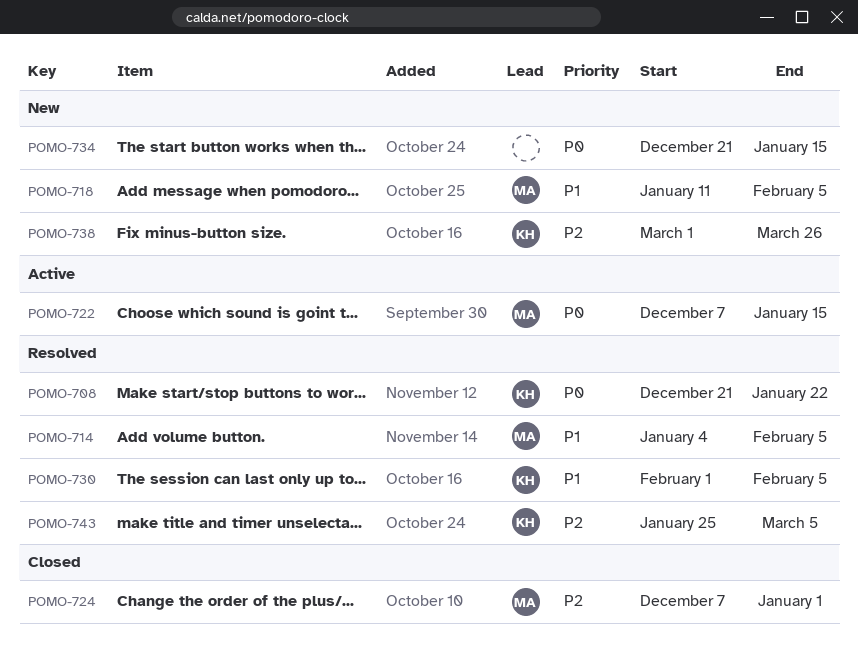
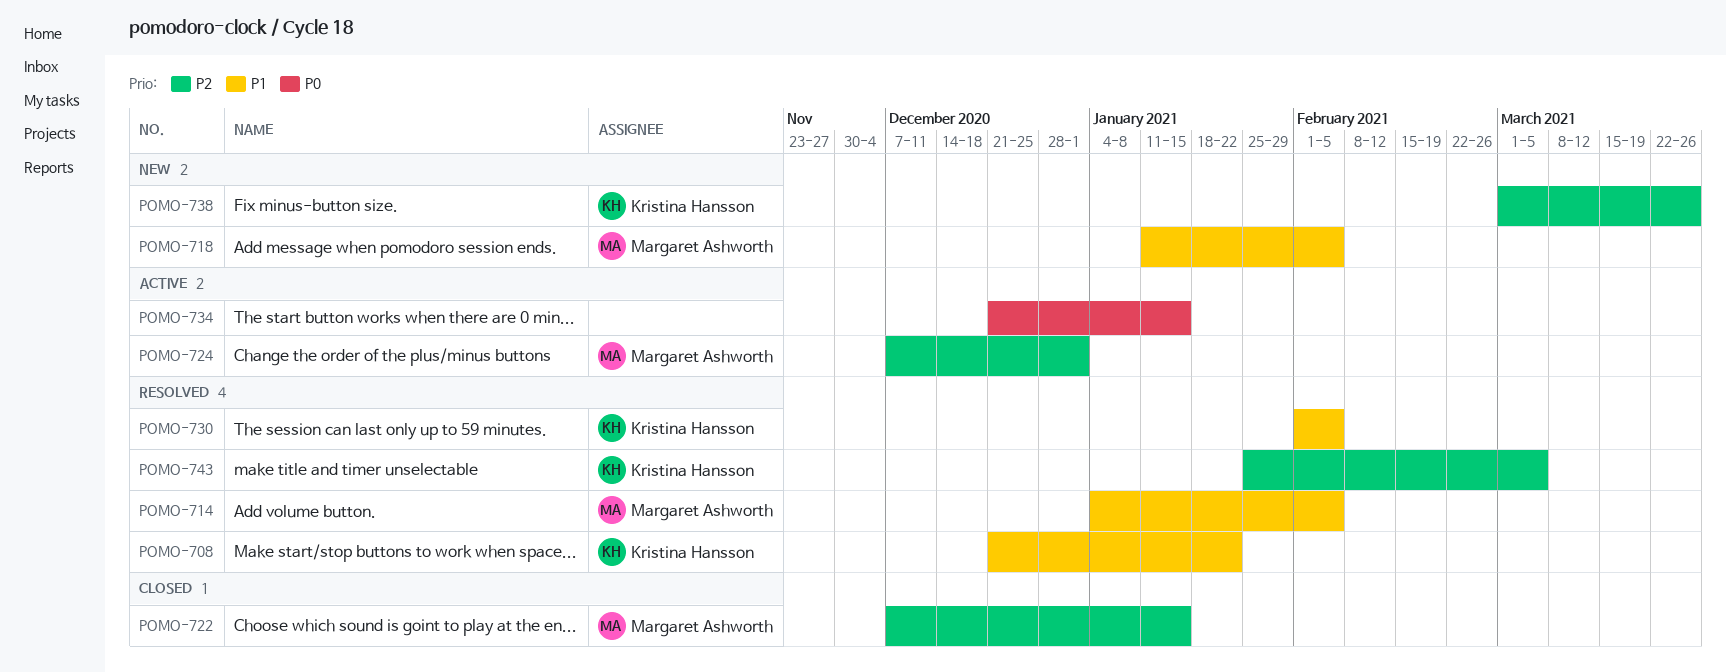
POMO-708, priority: P0 -> P1
POMO-722, status: Active -> Closed
POMO-722, priority: P0 -> P2
POMO-724, status: Closed -> Active
POMO-734, status: New -> Active

